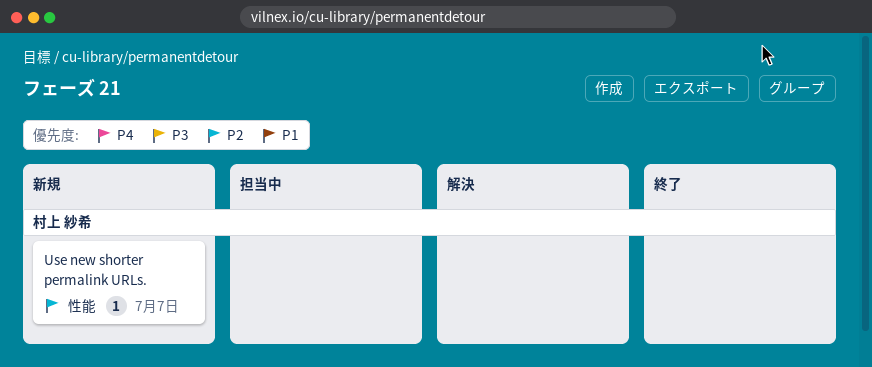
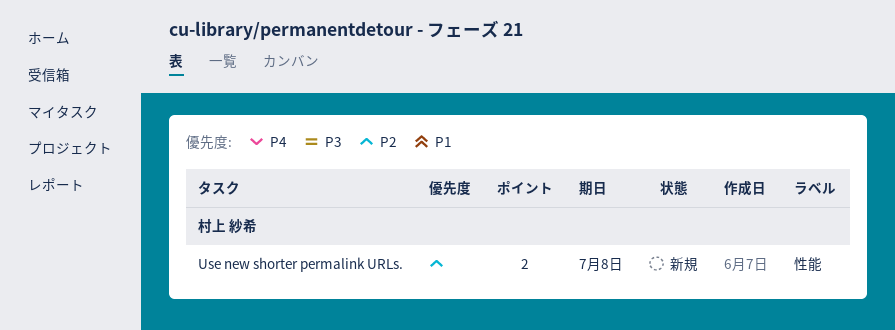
Use new shorter permalink URLs., estimate: 1 -> 2
Use new shorter permalink URLs., due: Jul 7 -> Jul 8

